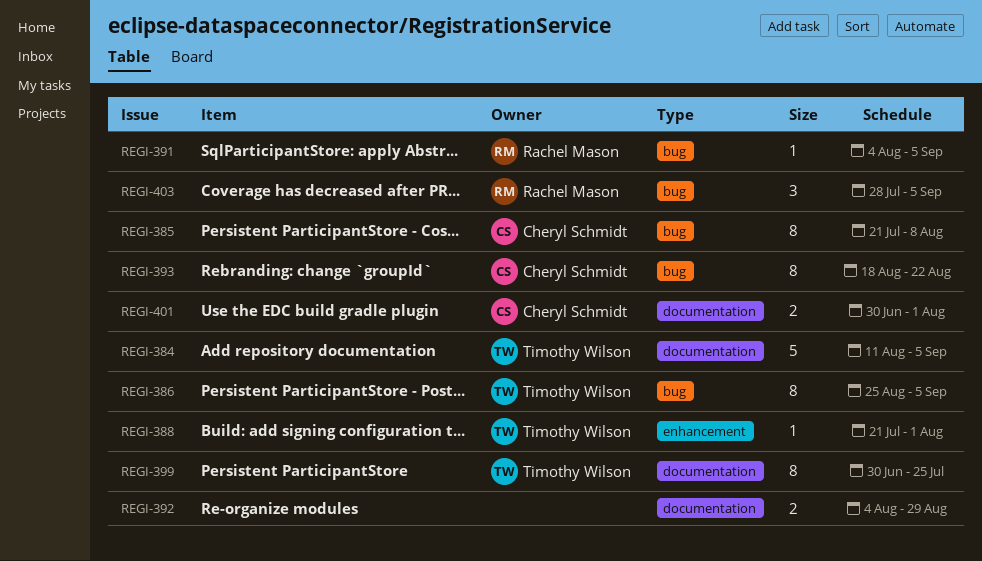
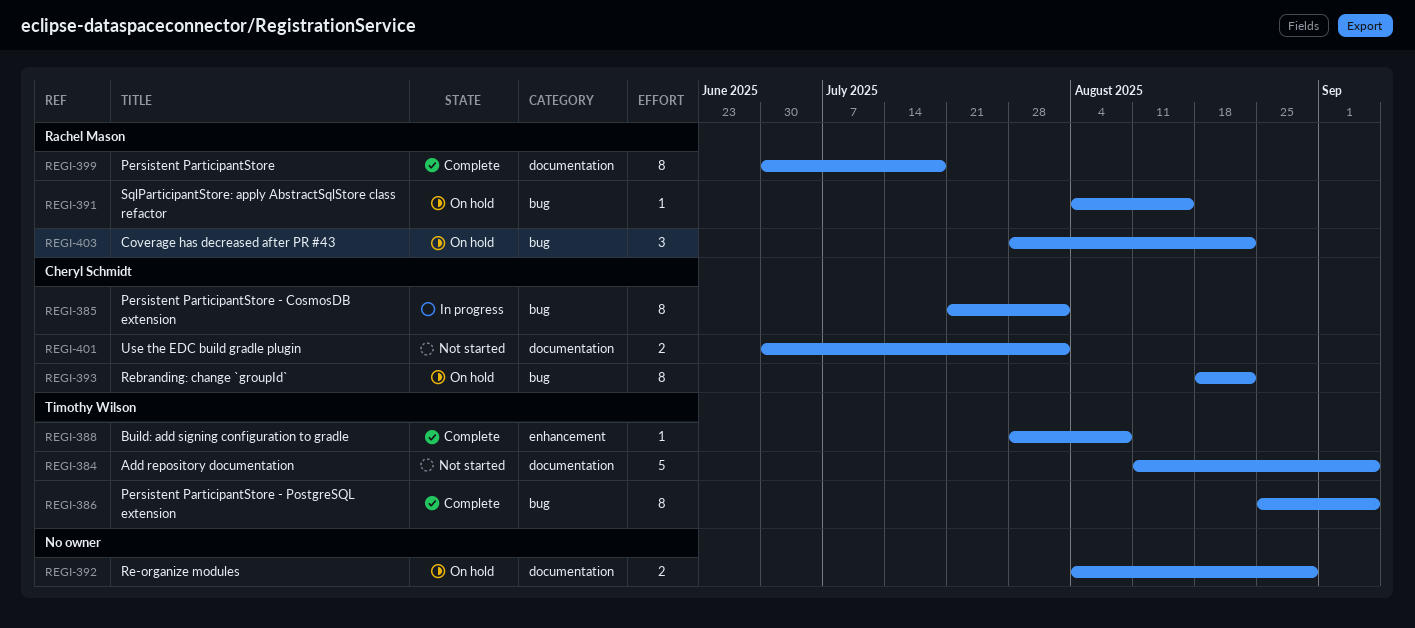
REGI-385, due: Aug 8 -> Aug 1
REGI-388, start: Jul 21 -> Jul 28
REGI-388, due: Aug 1 -> Aug 8
REGI-391, due: Sep 5 -> Aug 15
REGI-399, owner: Timothy Wilson -> Rachel Mason
REGI-399, due: Jul 25 -> Jul 18
REGI-403, due: Sep 5 -> Aug 22

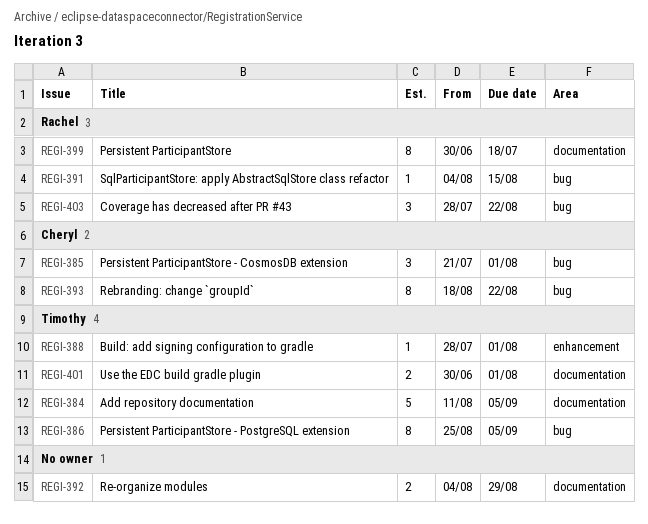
REGI-385, estimate: 8 -> 3
REGI-388, due: Aug 8 -> Aug 1
REGI-401, owner: Cheryl Schmidt -> Timothy Wilson

